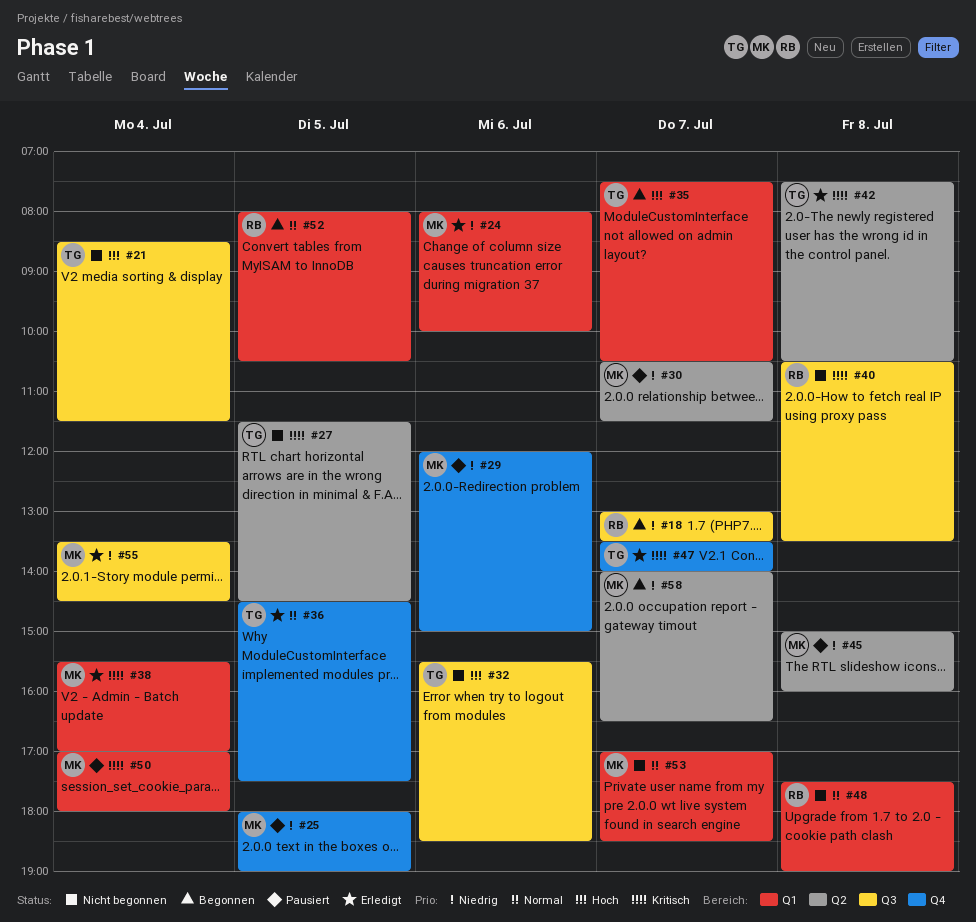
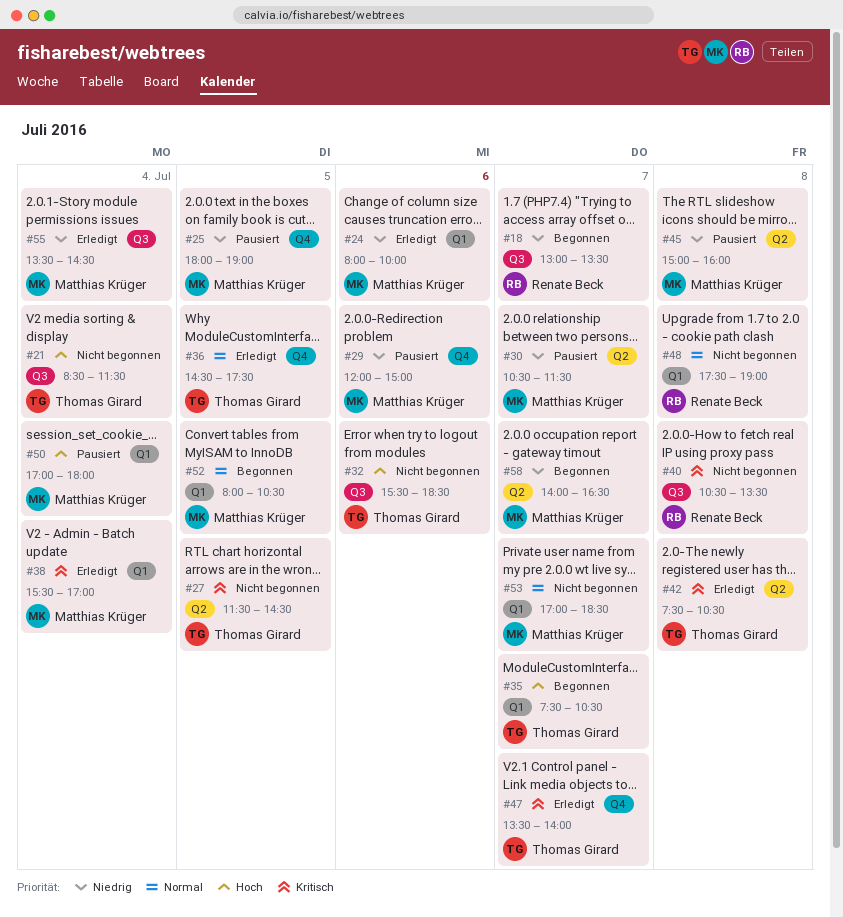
#50, priority: Kritisch -> Hoch
#52, owner: Renate Beck -> Matthias Krüger

